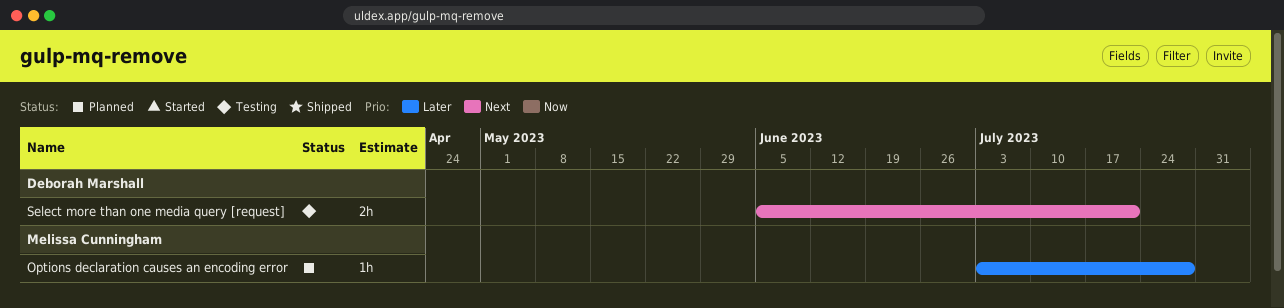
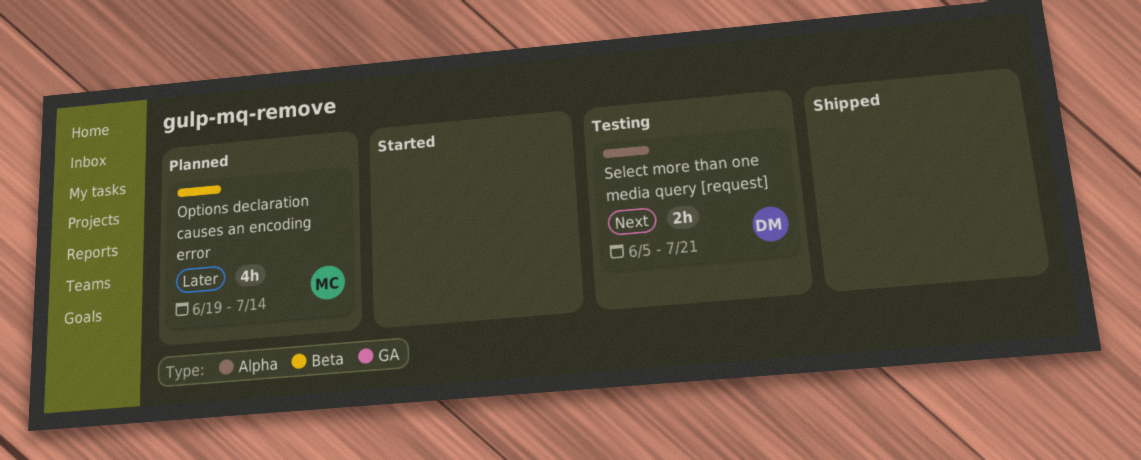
Options declaration causes an encoding error, estimate: 1h -> 4h
Options declaration causes an encoding error, start: Jul 3 -> Jun 19
Options declaration causes an encoding error, due: Jul 28 -> Jul 14

